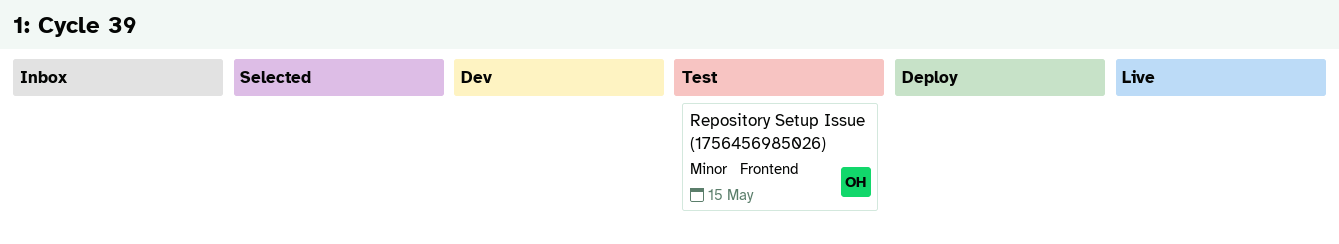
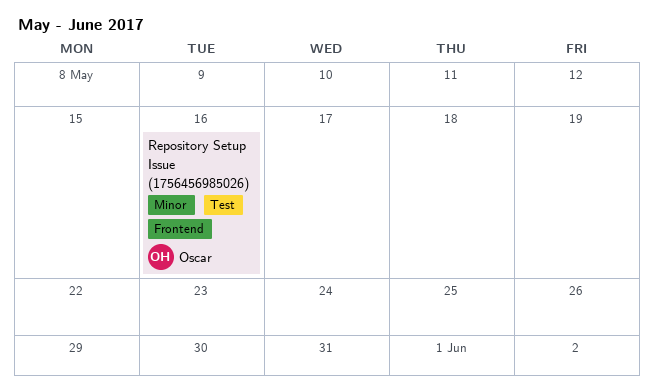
Repository Setup Issue (1756456985026), due: May 15 -> May 16

